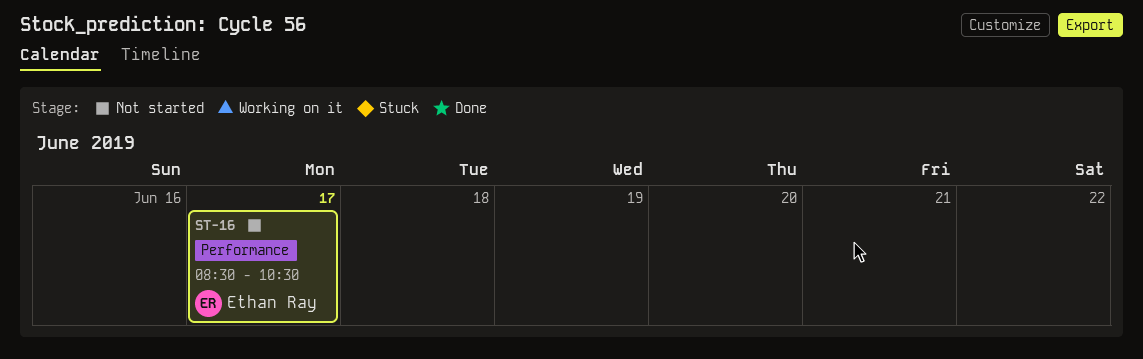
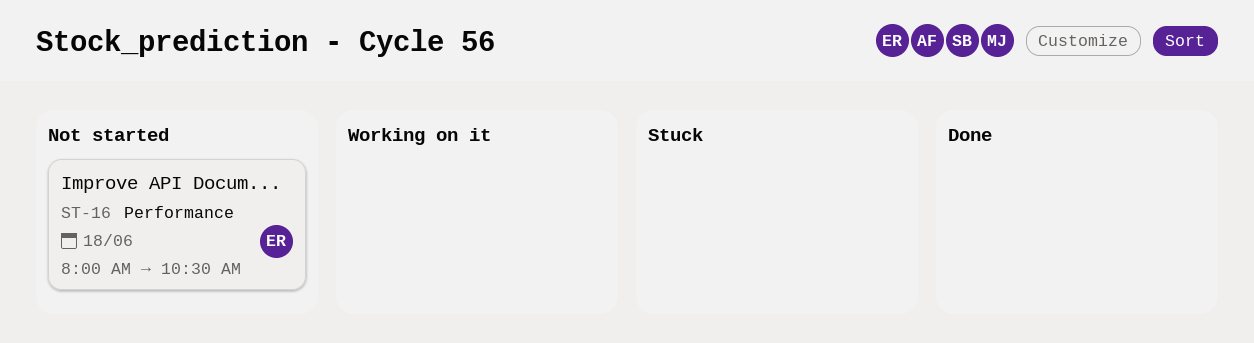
ST-16, day: Jun 17 -> Jun 18
ST-16, begins: 08:30 -> 08:00

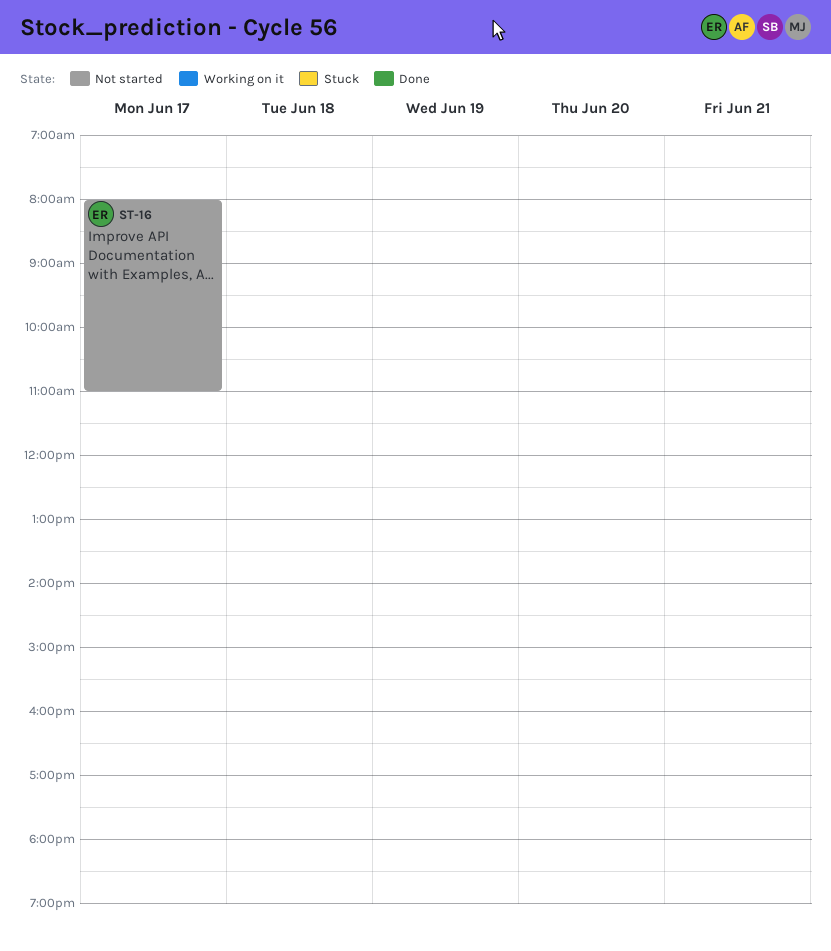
ST-16, day: Jun 18 -> Jun 17
ST-16, ends: 10:30 -> 11:00

